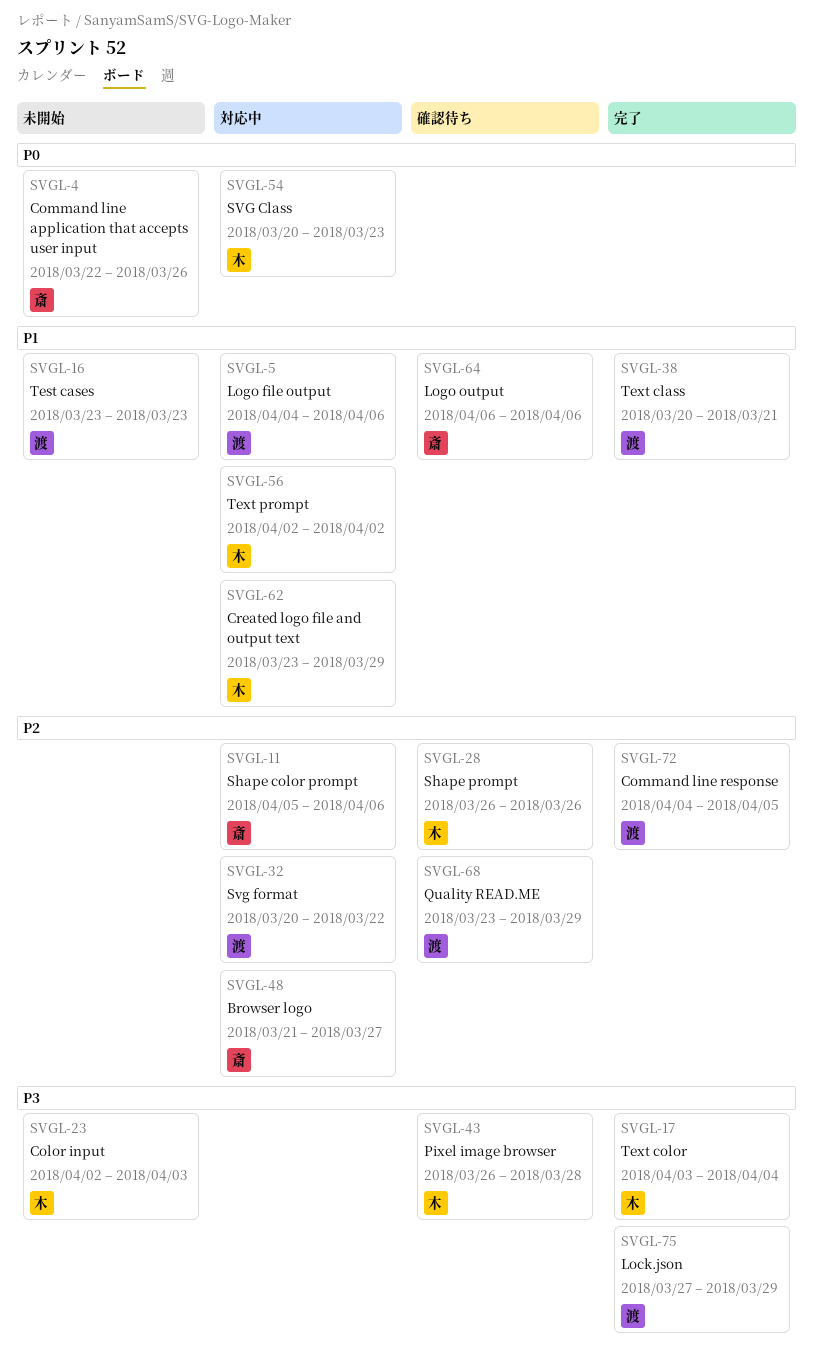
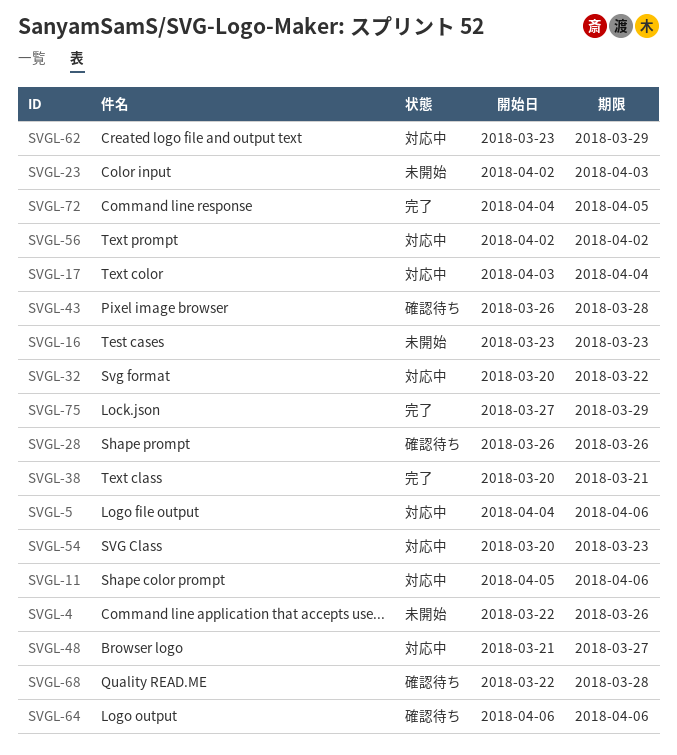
SVGL-17, status: 完了 -> 対応中
SVGL-68, start: Mar 23 -> Mar 22
SVGL-68, due: Mar 29 -> Mar 28

